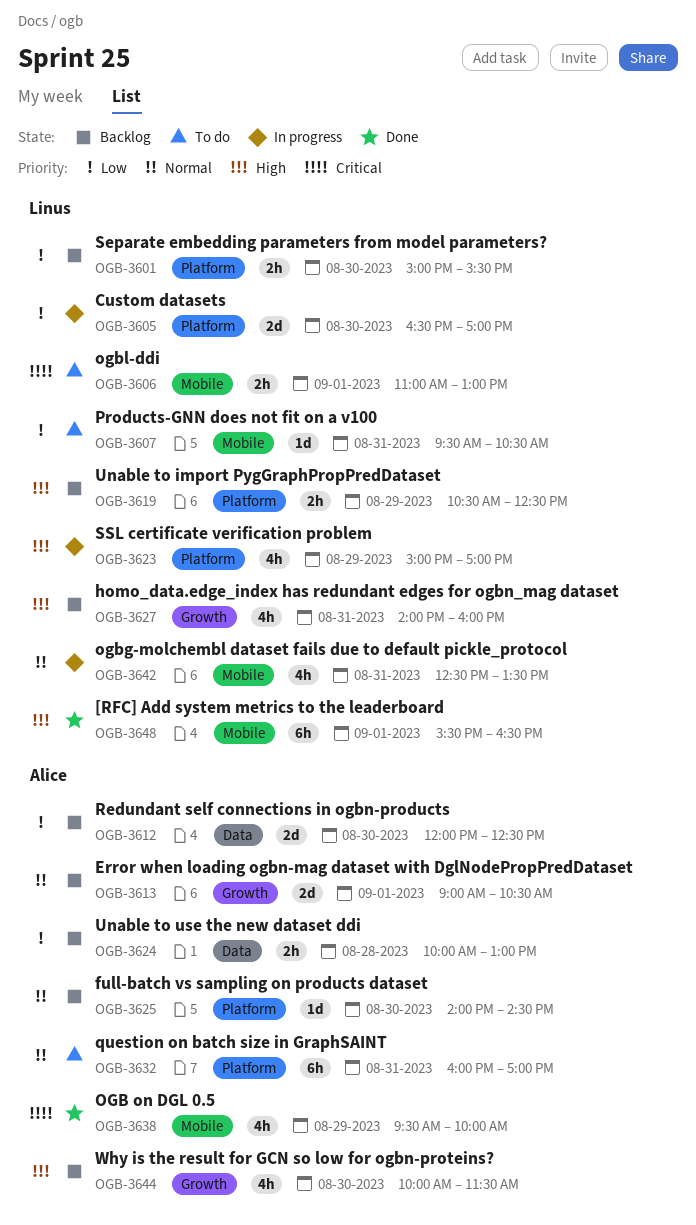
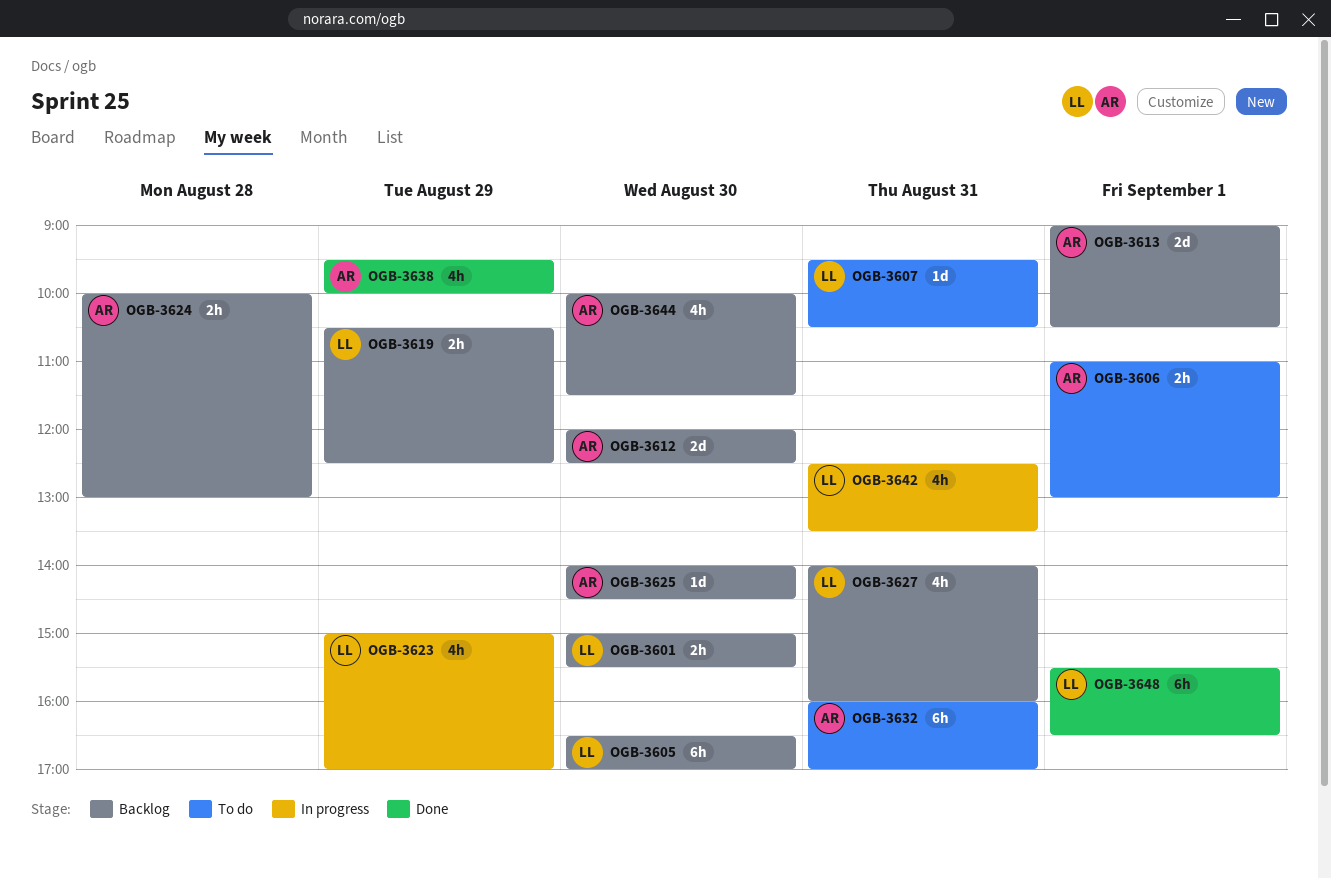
OGB-3605, status: In progress -> Backlog
OGB-3605, estimate: 2d -> 6h
OGB-3606, owner: Linus -> Alice

